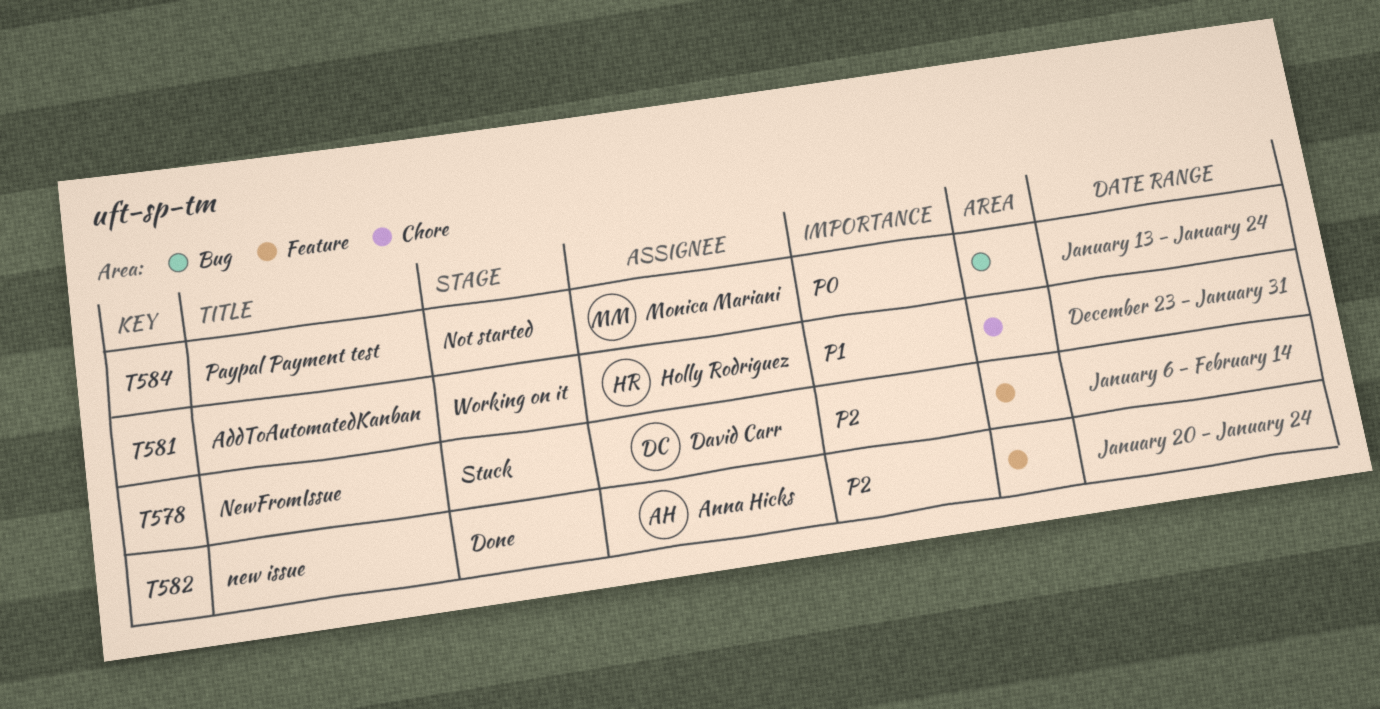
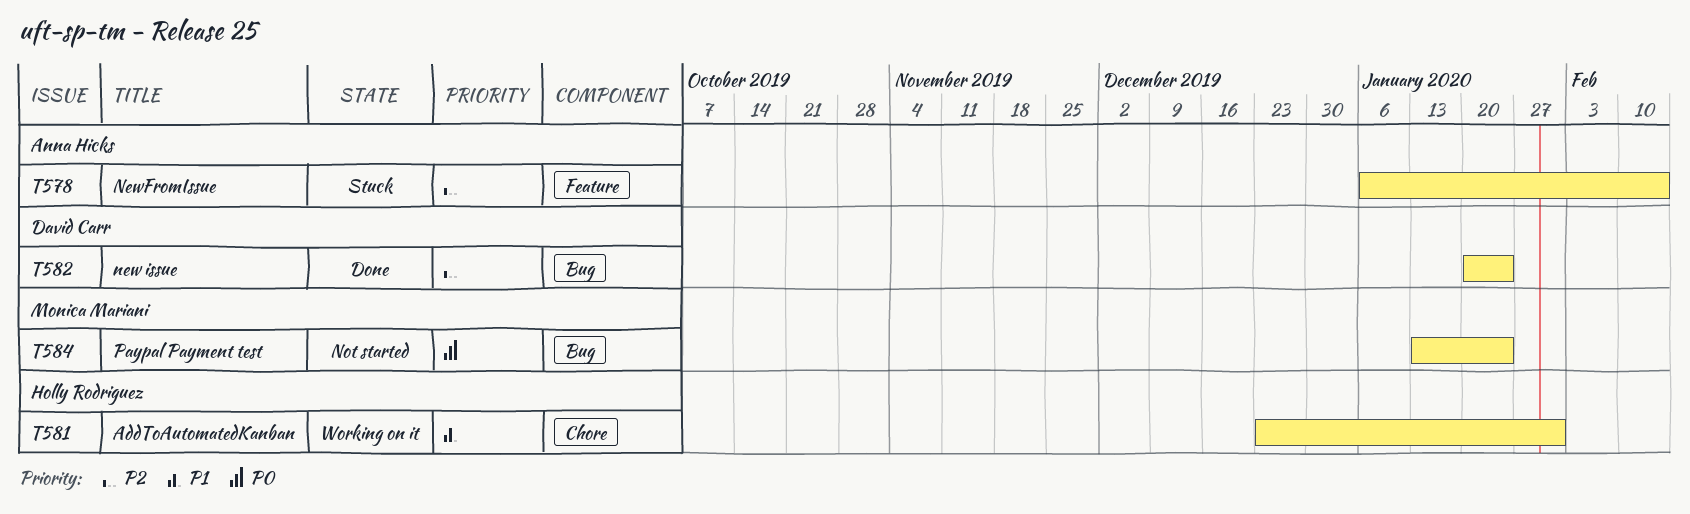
T578, owner: David Carr -> Anna Hicks
T582, owner: Anna Hicks -> David Carr
T582, label: Feature -> Bug

